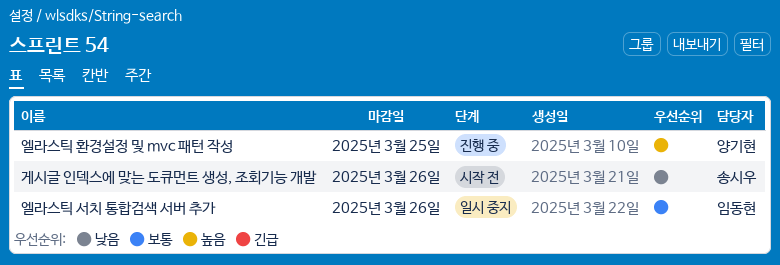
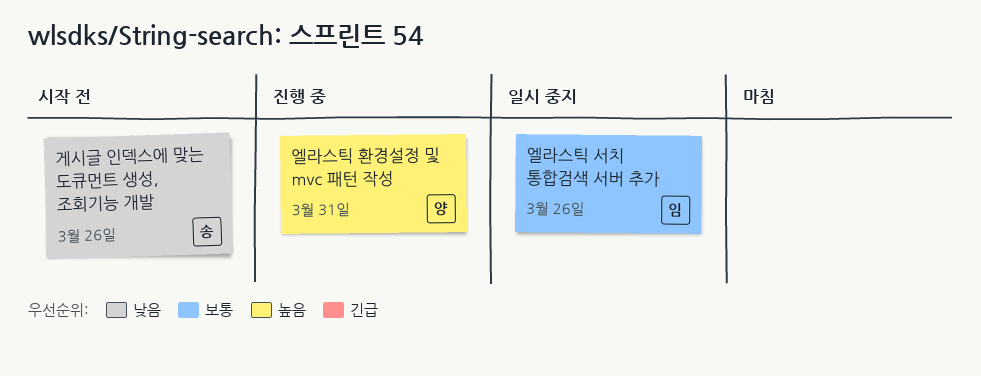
엘라스틱 환경설정 및 mvc 패턴 작성, due: Mar 25 -> Mar 31

